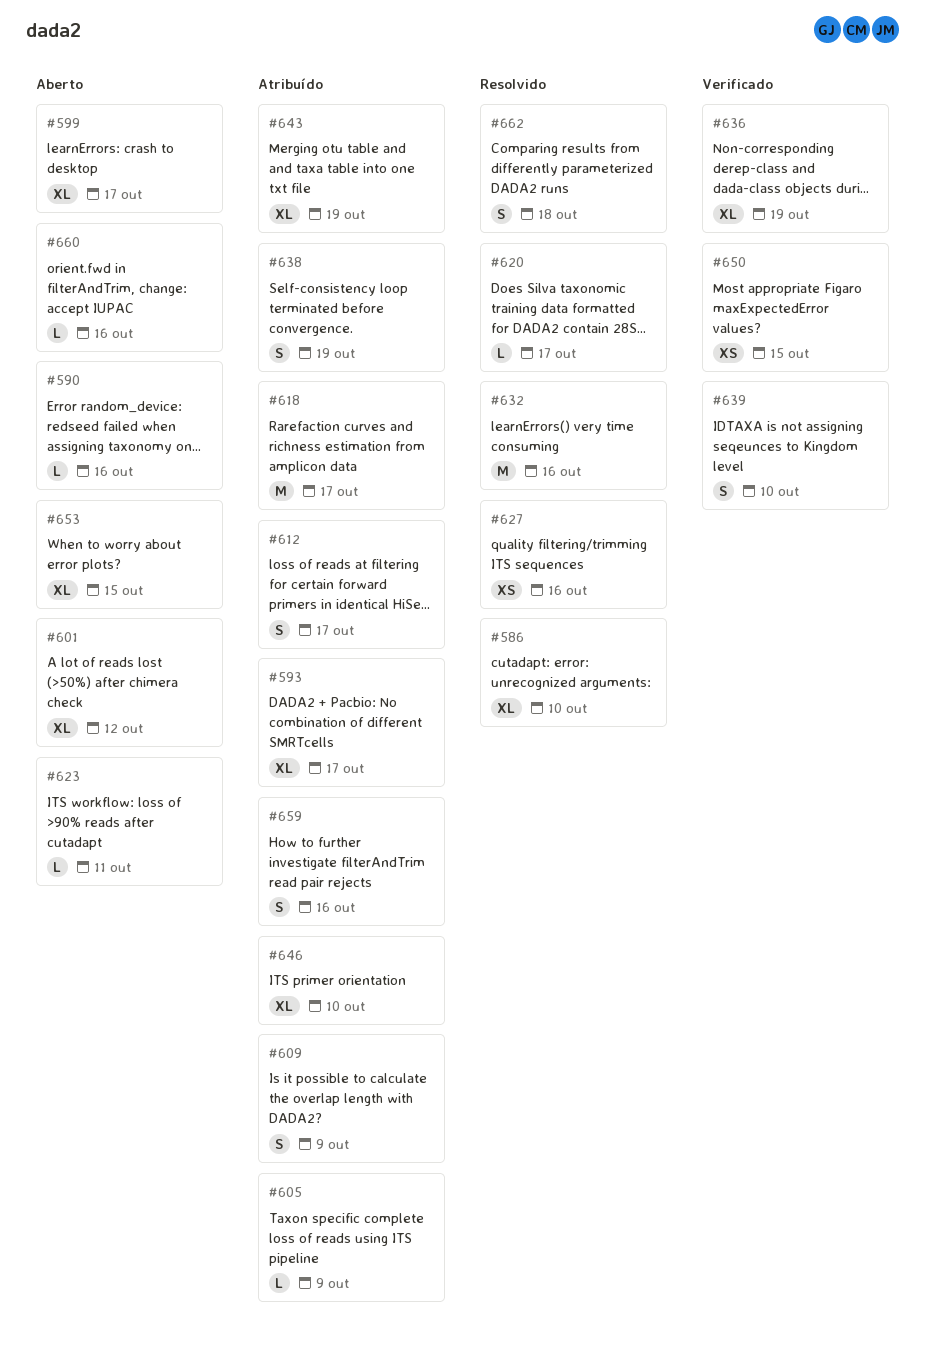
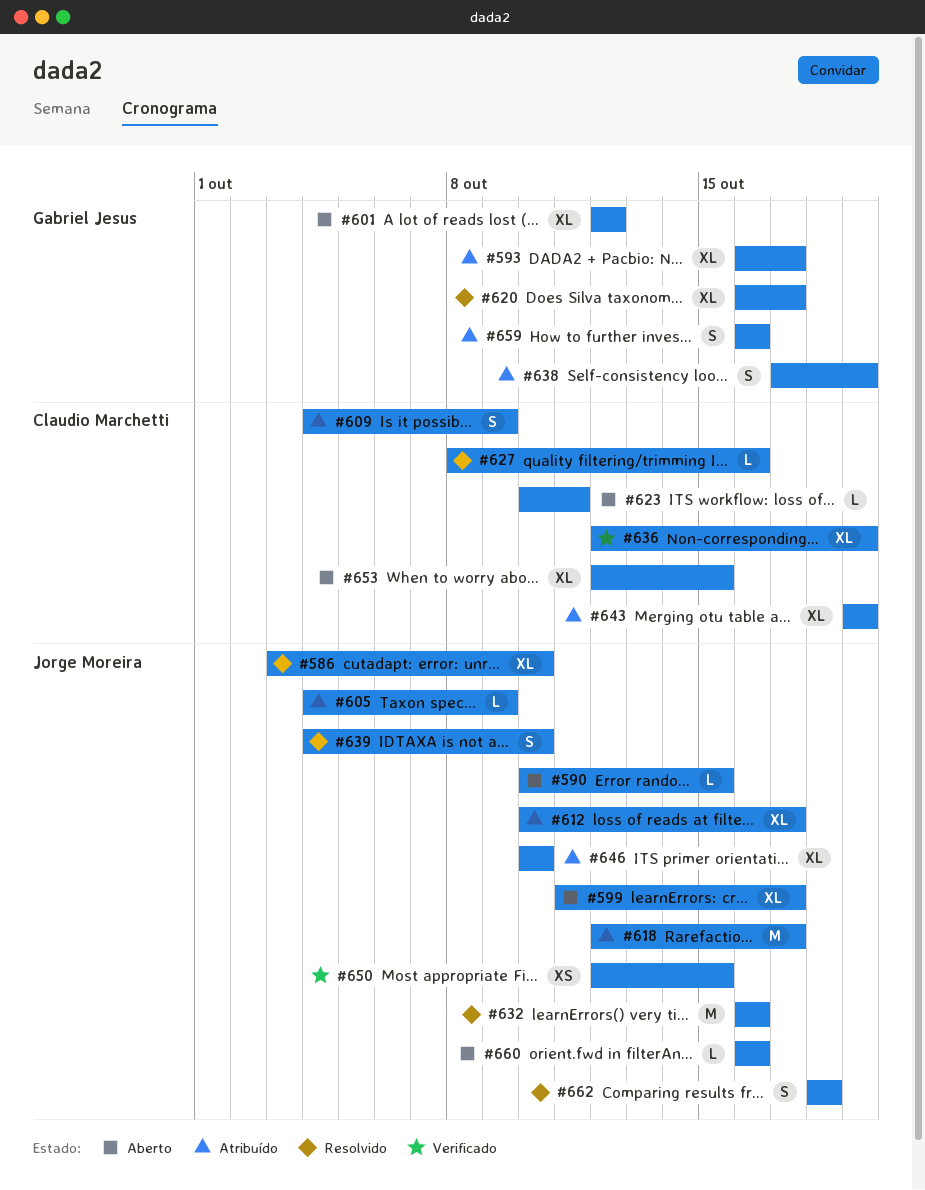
#590, due: Oct 16 -> Oct 15
#612, estimate: S -> XL
#620, estimate: L -> XL
#627, estimate: XS -> L
#639, status: Verificado -> Resolvido

